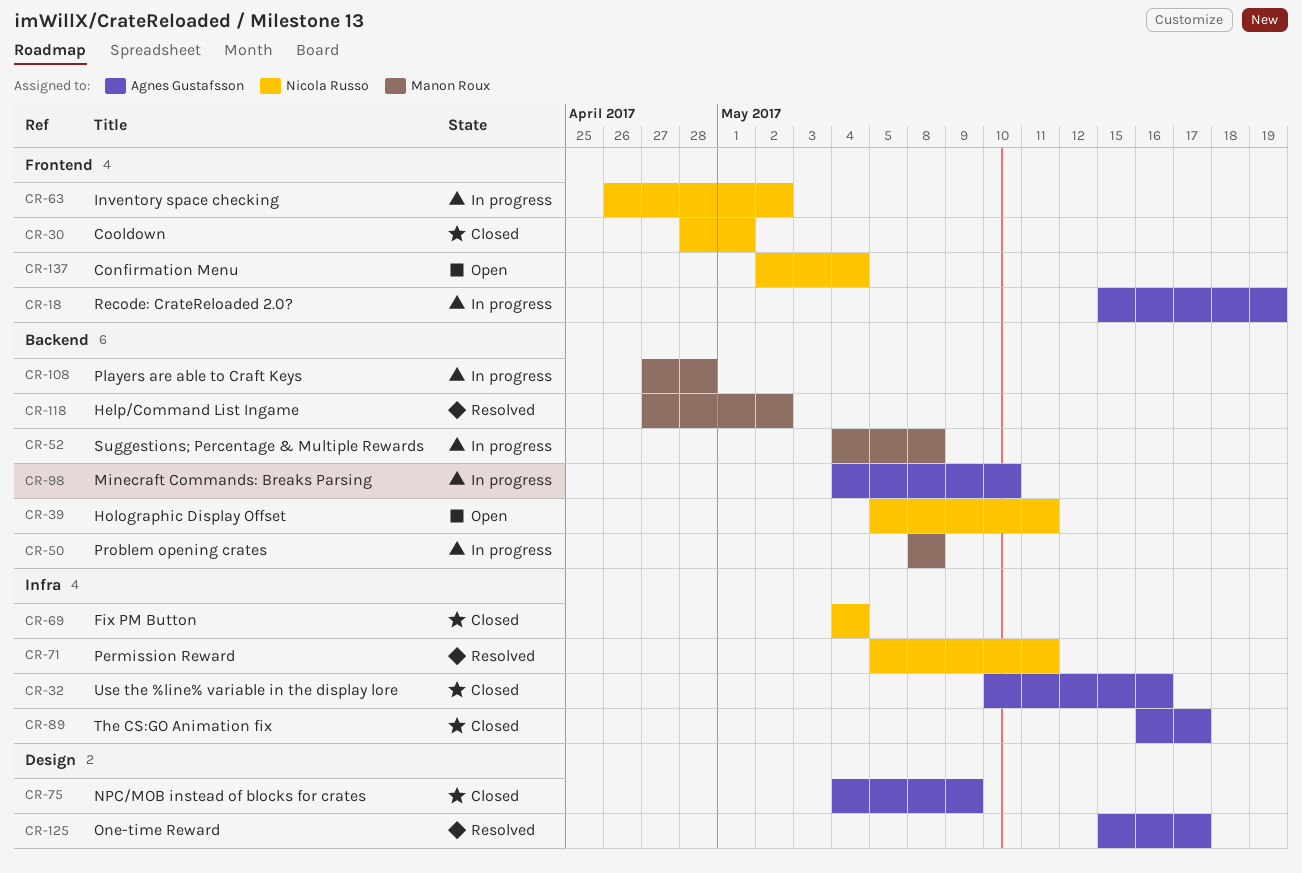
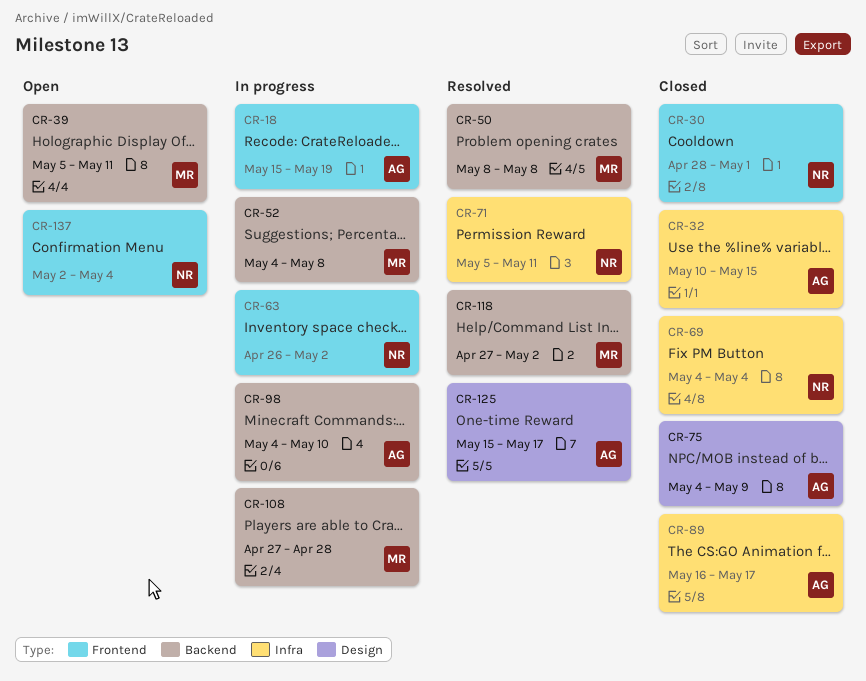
CR-32, due: May 16 -> May 15
CR-39, owner: Nicola Russo -> Manon Roux
CR-50, status: In progress -> Resolved

